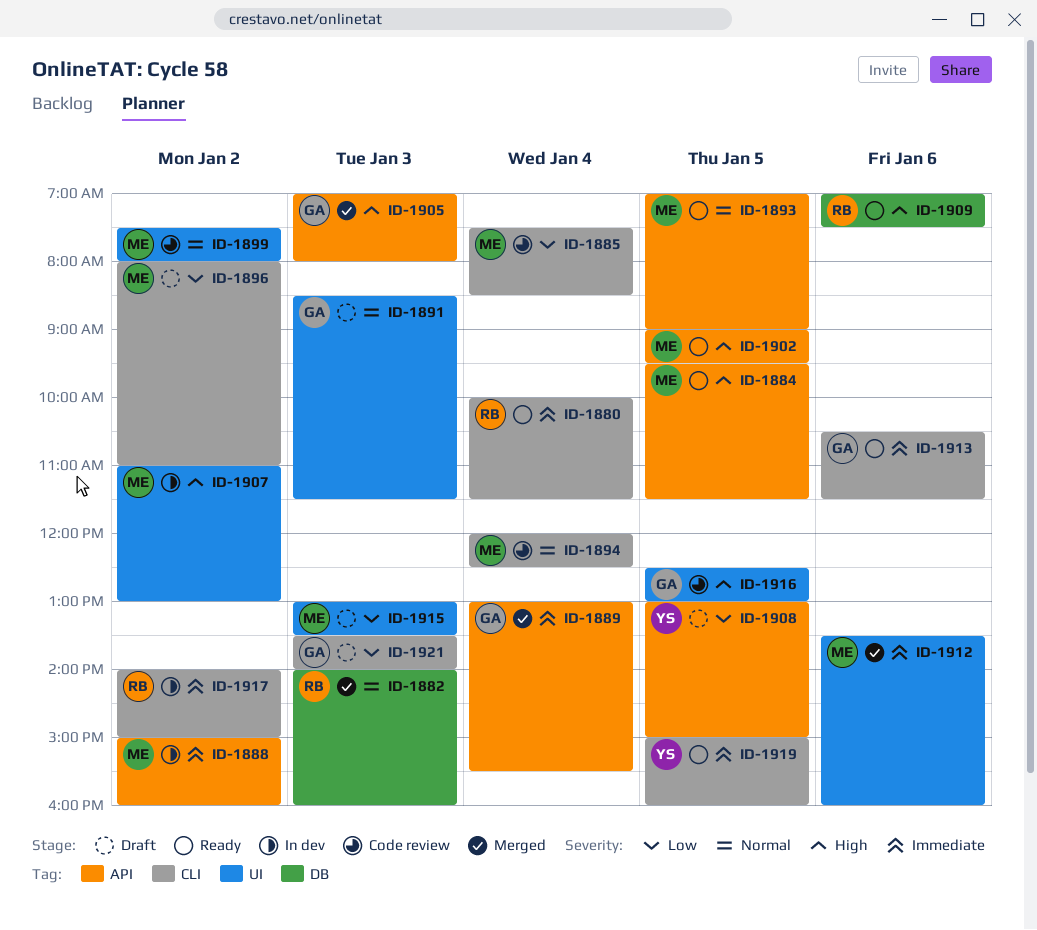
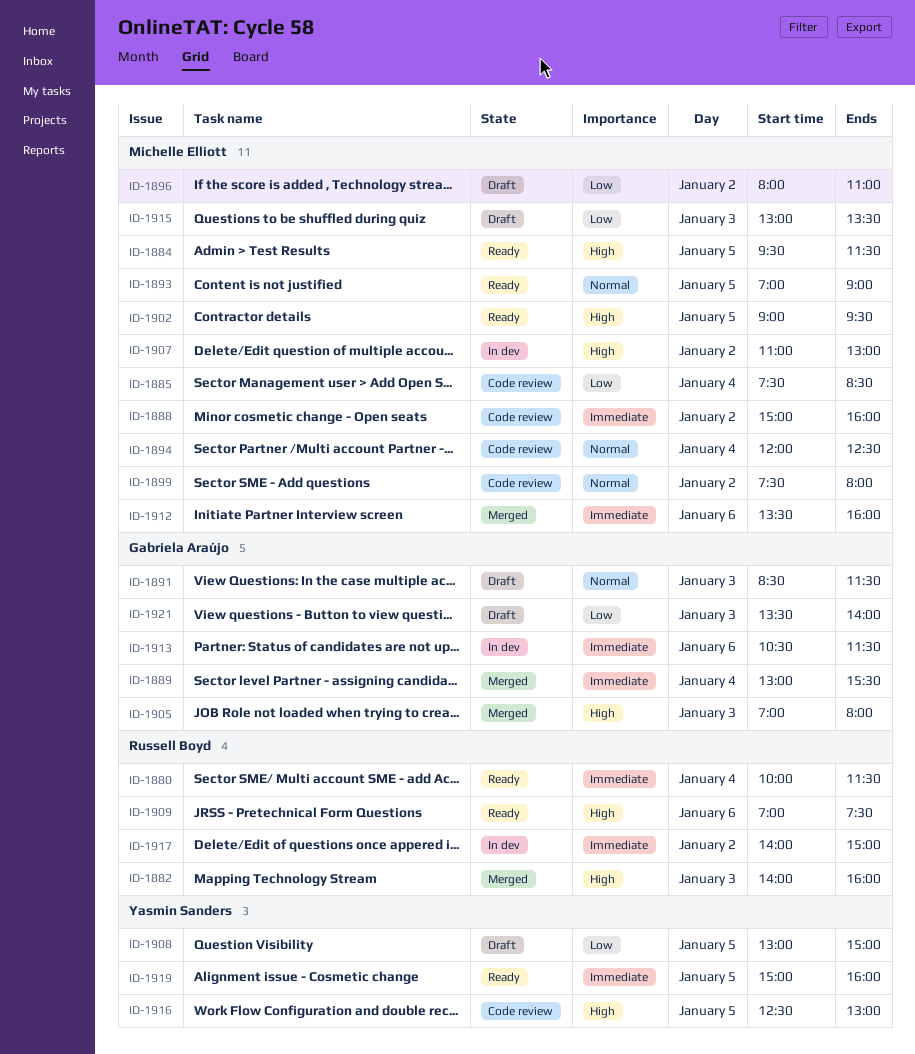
ID-1882, priority: Normal -> High
ID-1888, status: In dev -> Code review
ID-1913, status: Ready -> In dev
ID-1916, owner: Gabriela Araújo -> Yasmin Sanders

